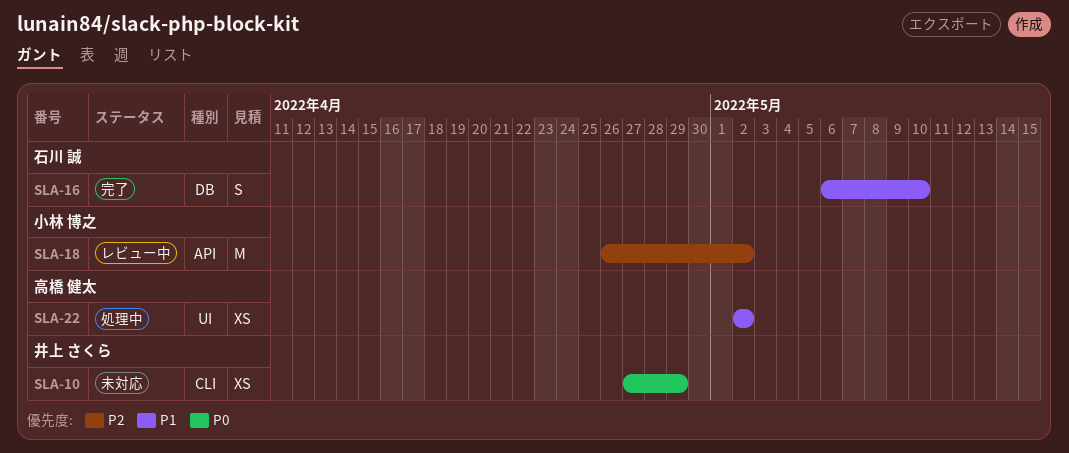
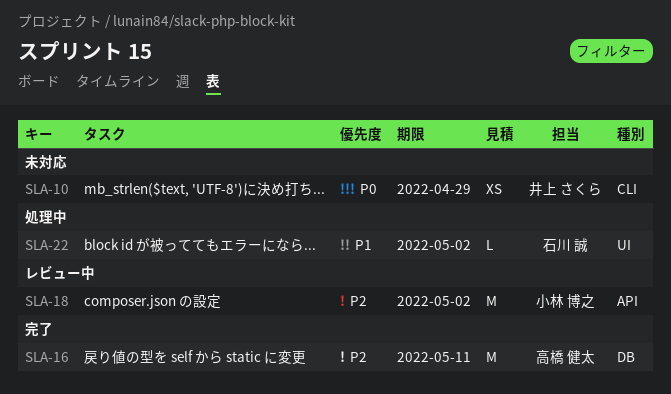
SLA-16, owner: 石川 誠 -> 高橋 健太
SLA-16, priority: P1 -> P2
SLA-16, estimate: S -> M
SLA-16, due: May 10 -> May 11
SLA-22, owner: 高橋 健太 -> 石川 誠
SLA-22, estimate: XS -> L

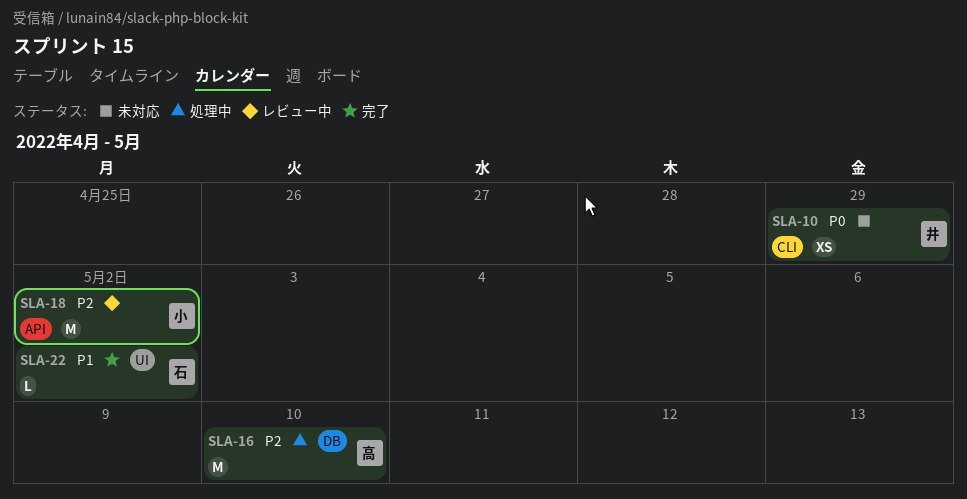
SLA-16, status: 完了 -> 処理中
SLA-16, due: May 11 -> May 10
SLA-22, status: 処理中 -> 完了

